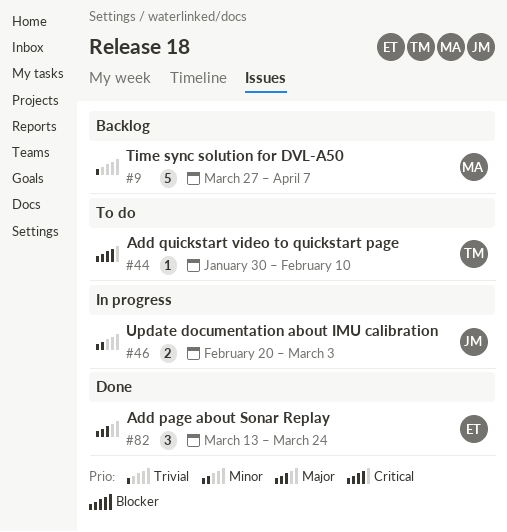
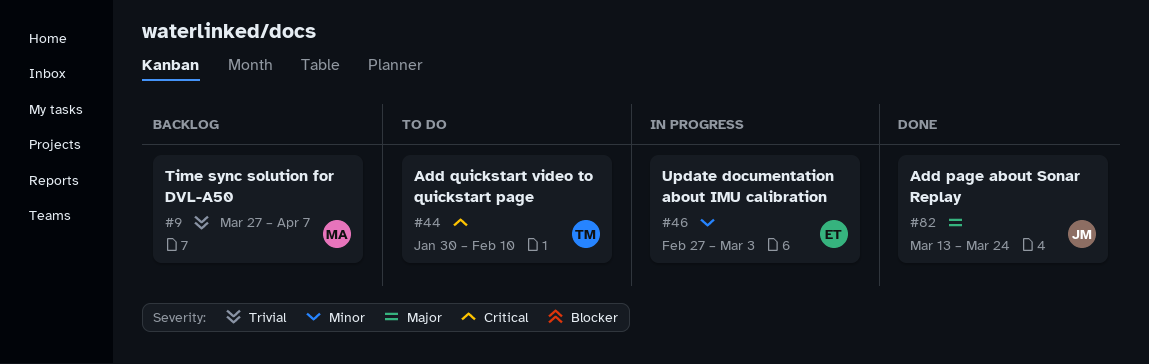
#46, owner: JM -> ET
#46, start: Feb 20 -> Feb 27
#82, owner: ET -> JM

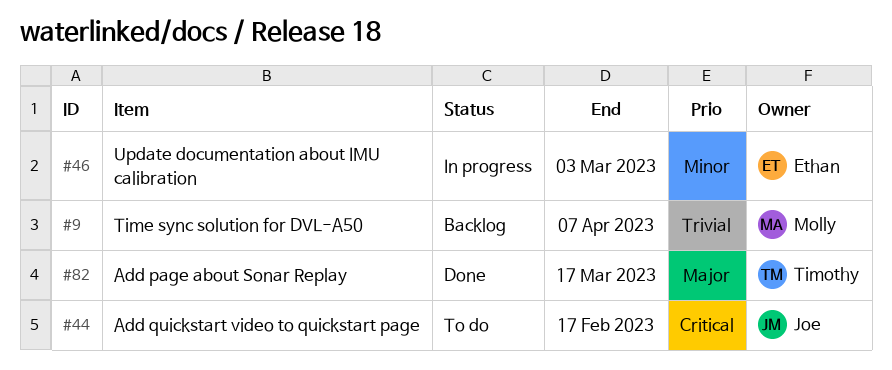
#44, owner: Timothy -> Joe
#44, due: Feb 10 -> Feb 17
#82, owner: Joe -> Timothy
#82, due: Mar 24 -> Mar 17

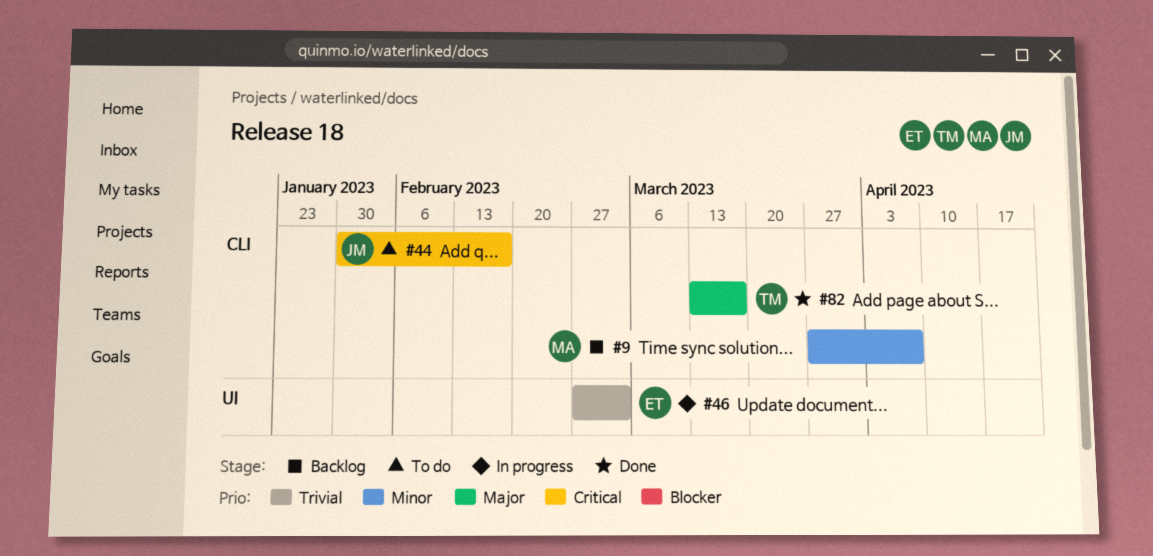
#9, priority: Trivial -> Minor
#46, priority: Minor -> Trivial

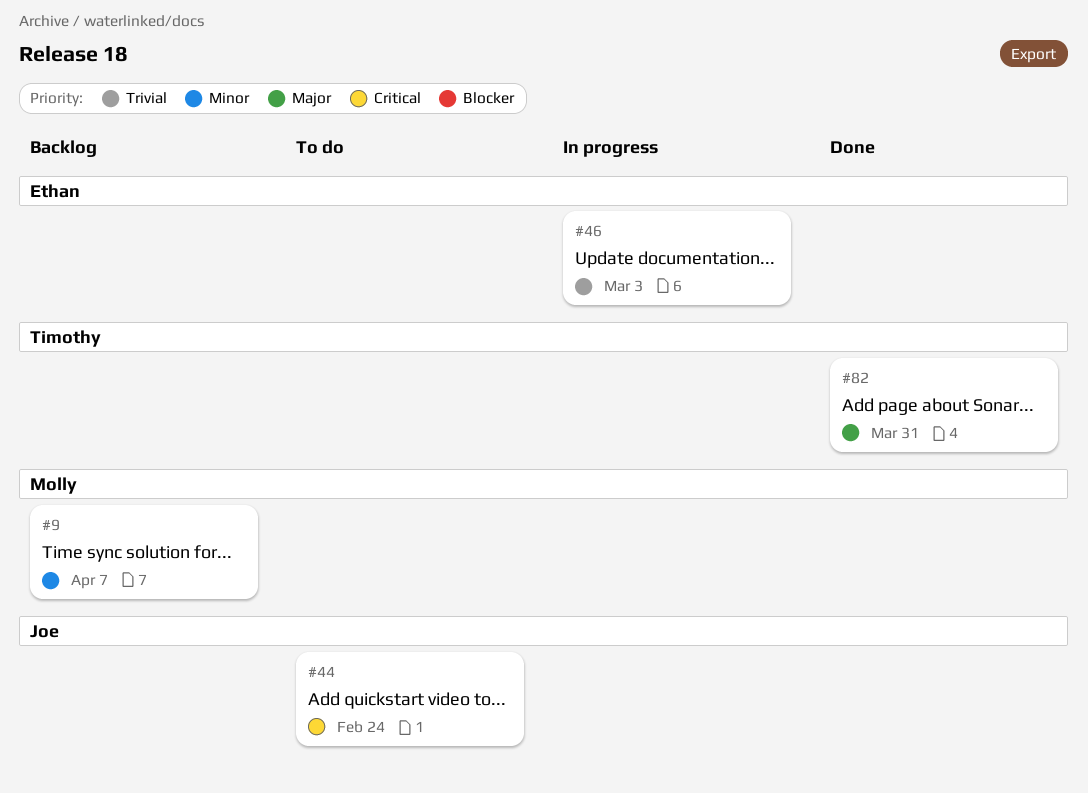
#44, due: Feb 17 -> Feb 24
#82, due: Mar 17 -> Mar 31

